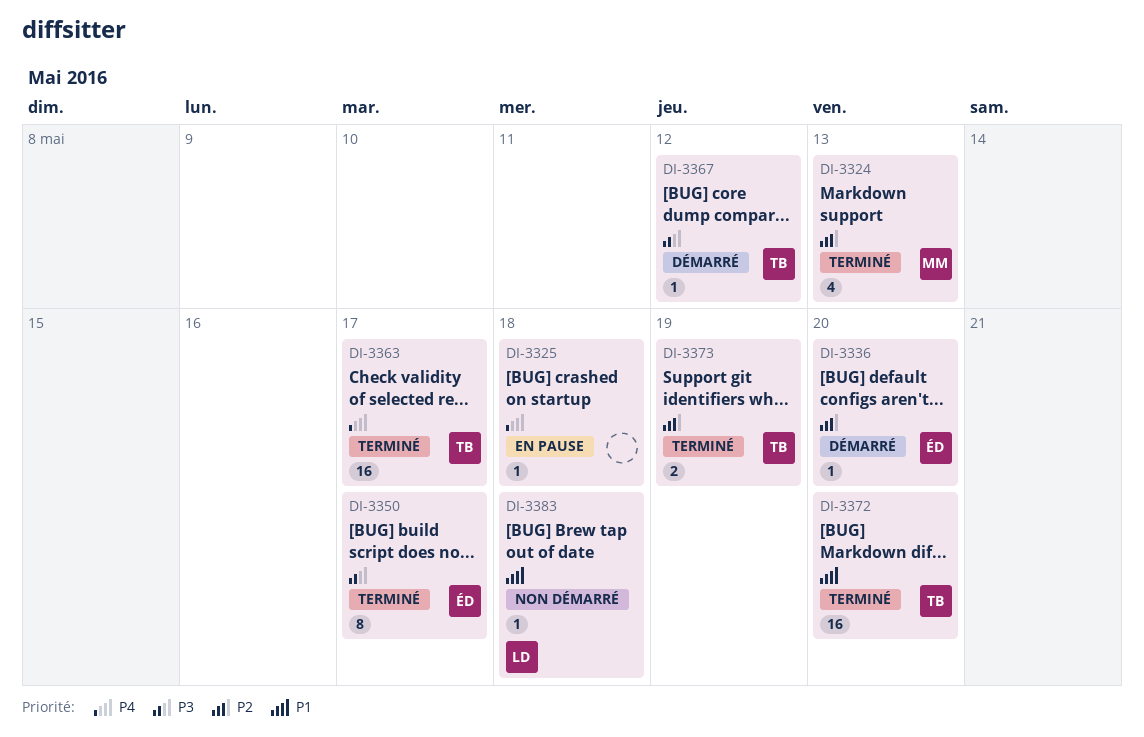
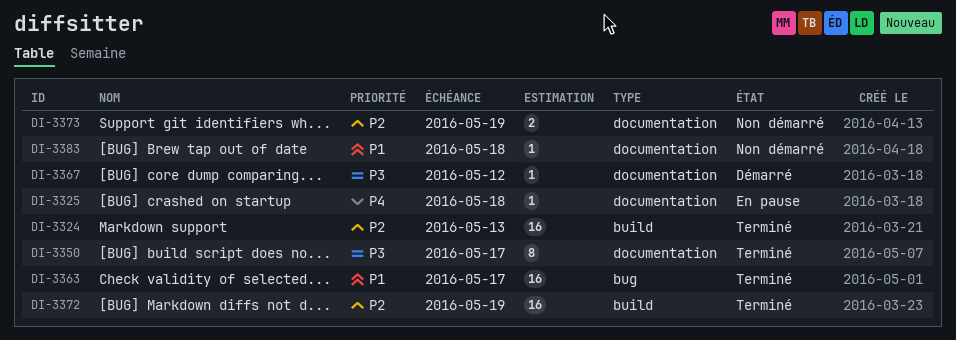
DI-3324, estimate: 4 -> 16
DI-3336: present -> none
DI-3363, priority: P4 -> P1
DI-3372, priority: P1 -> P2
DI-3372, due: May 20 -> May 19
DI-3373, status: Terminé -> Non démarré

